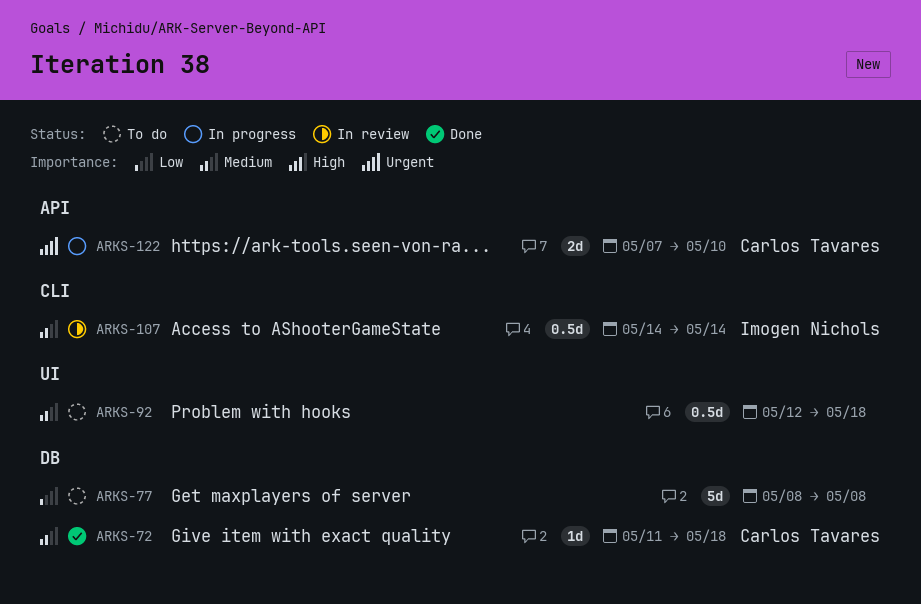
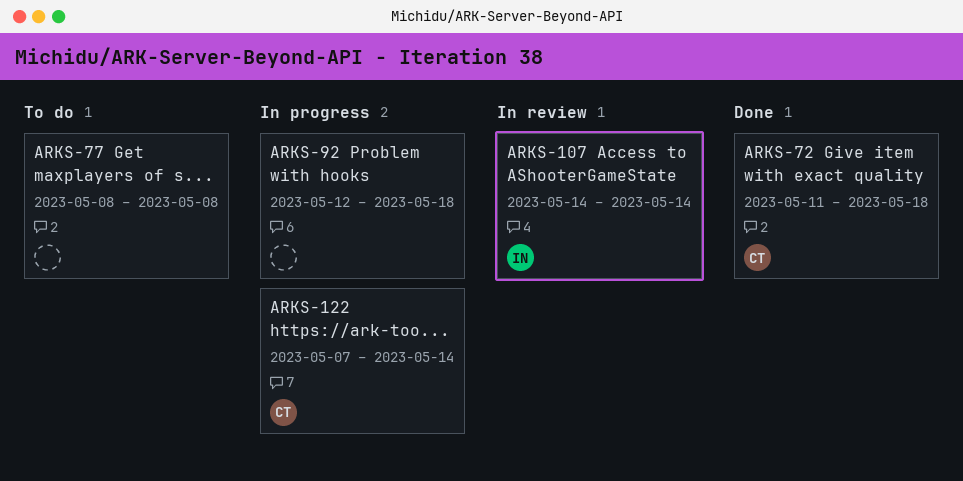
ARKS-92, status: To do -> In progress
ARKS-122, due: May 10 -> May 14

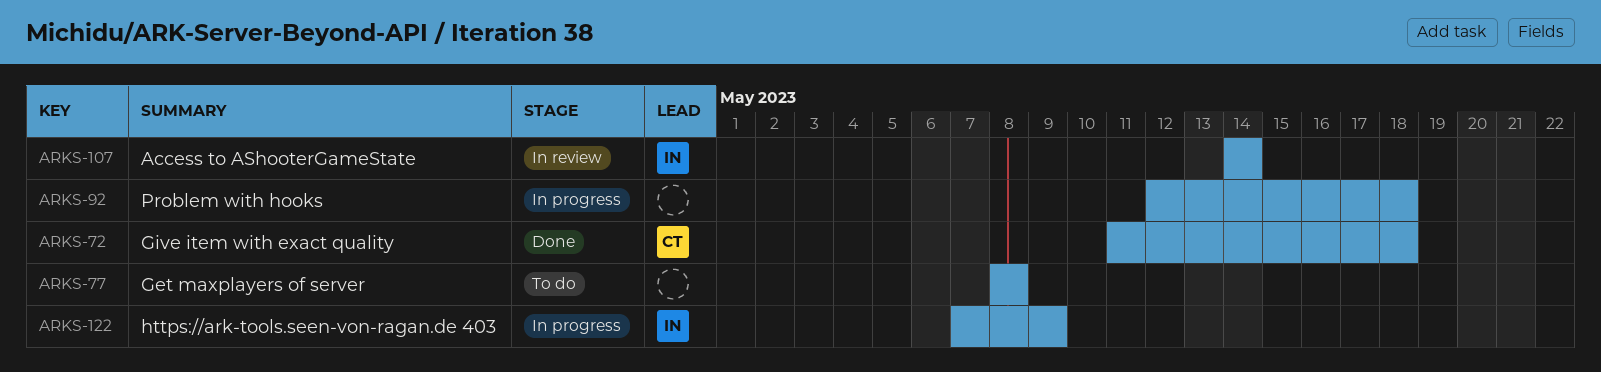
ARKS-122, owner: CT -> IN
ARKS-122, due: May 14 -> May 9

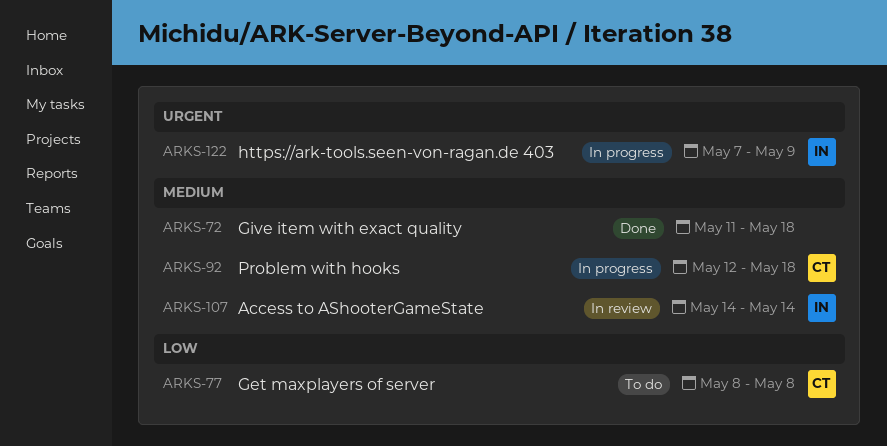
ARKS-72, owner: CT -> none
ARKS-77, owner: none -> CT
ARKS-92, owner: none -> CT

